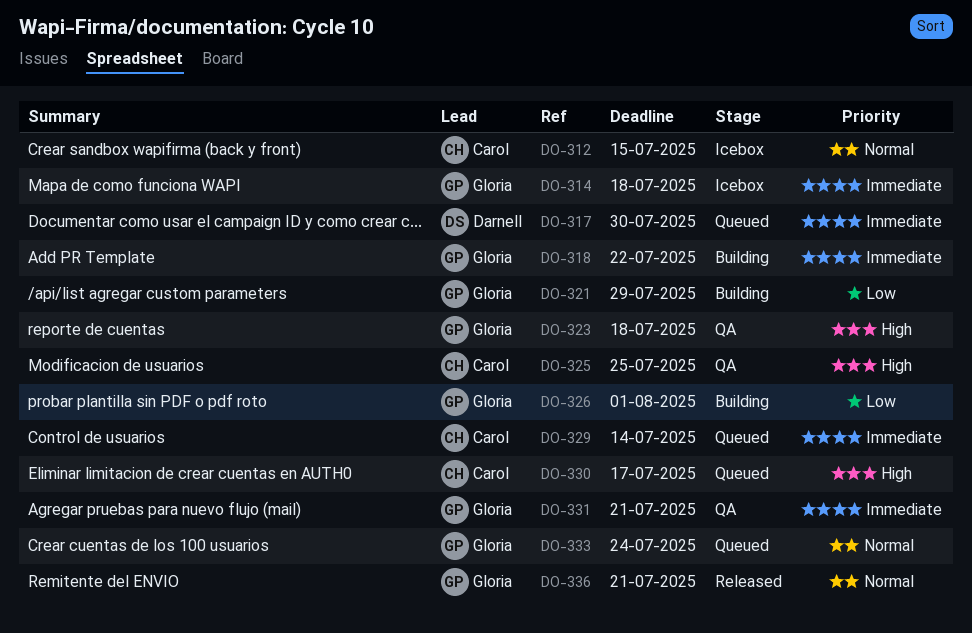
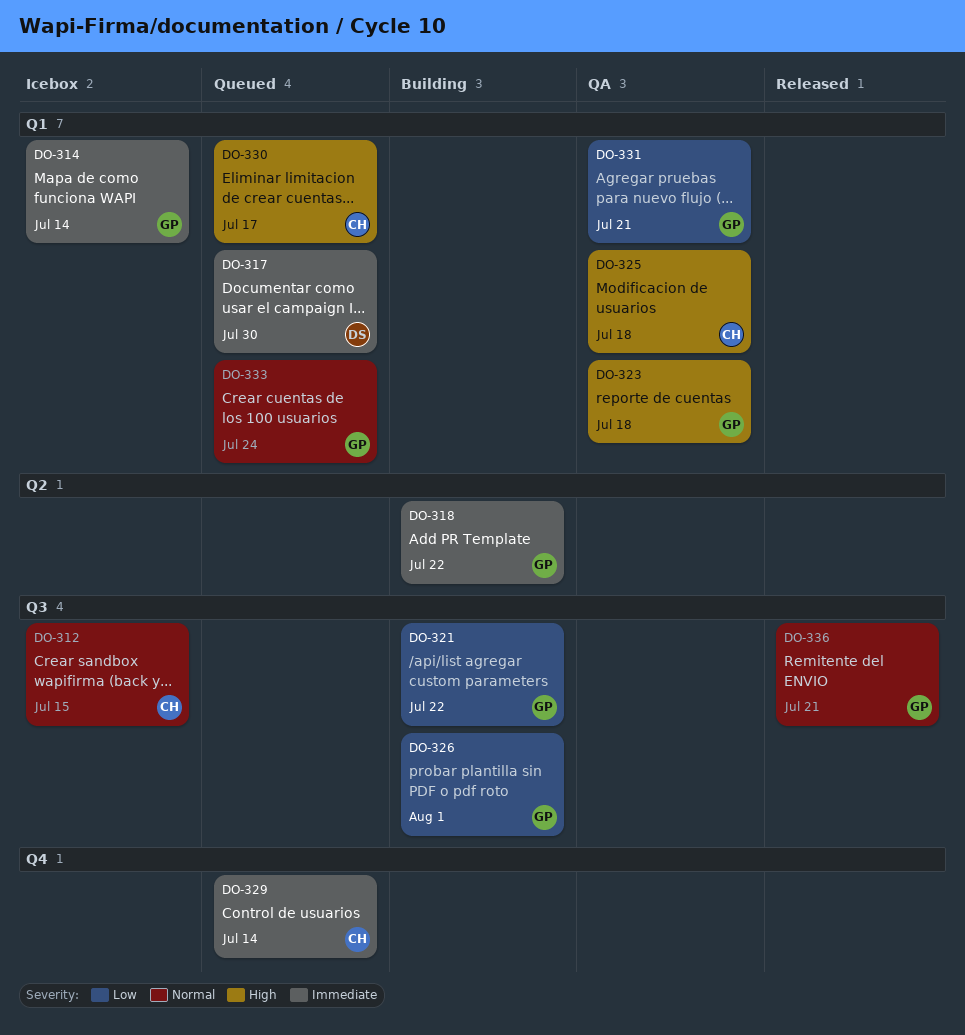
DO-314, due: Jul 18 -> Jul 14
DO-321, due: Jul 29 -> Jul 22
DO-325, due: Jul 25 -> Jul 18
DO-331, priority: Immediate -> Low

